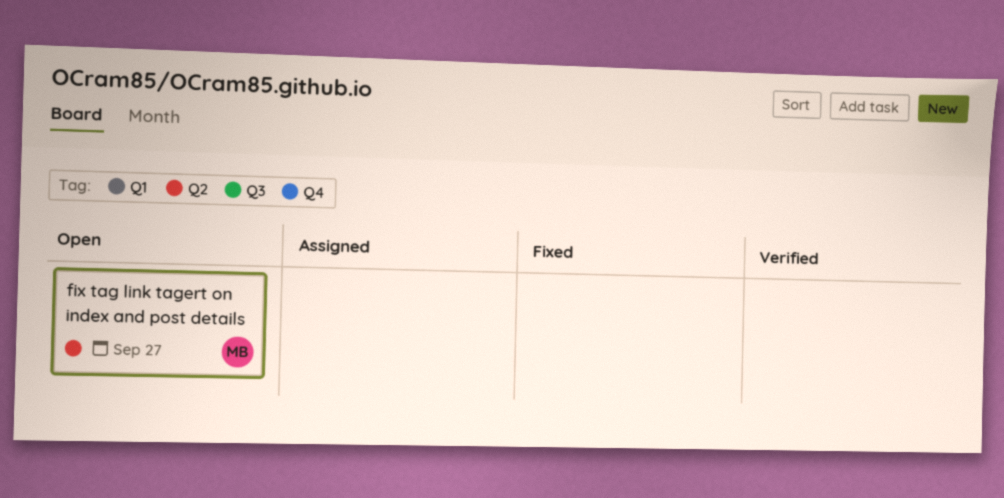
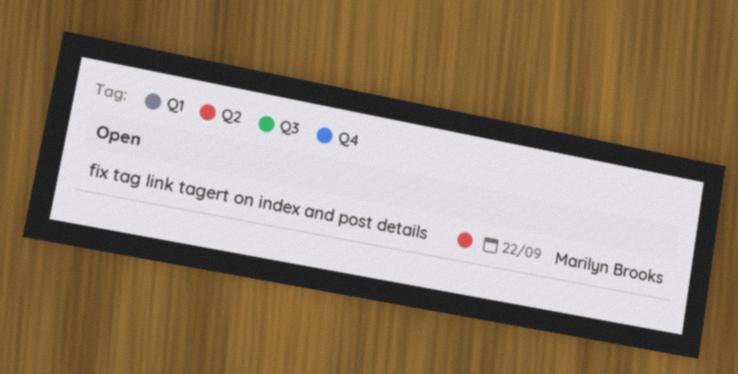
fix tag link tagert on index and post details, due: Sep 27 -> Sep 22

